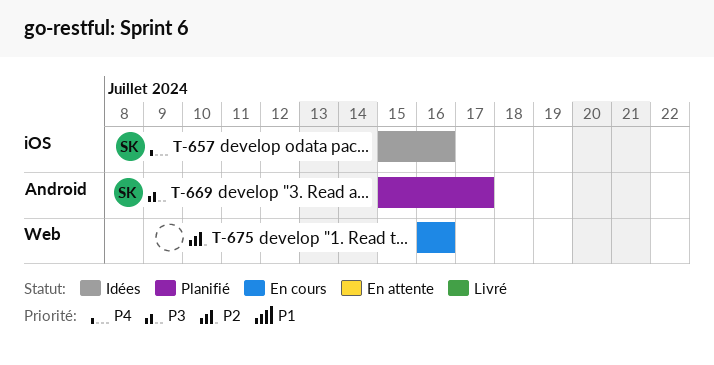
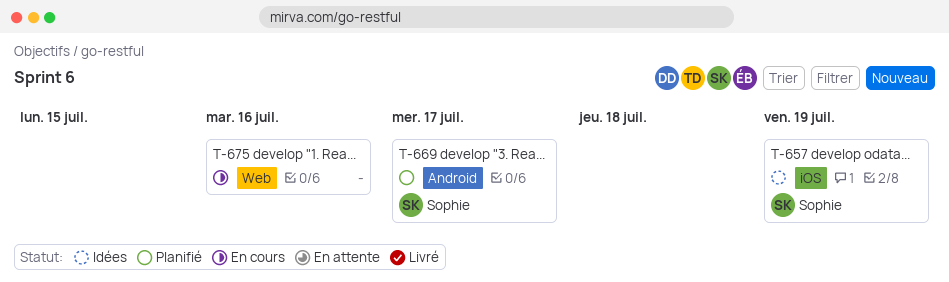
T-657, due: Jul 16 -> Jul 19

